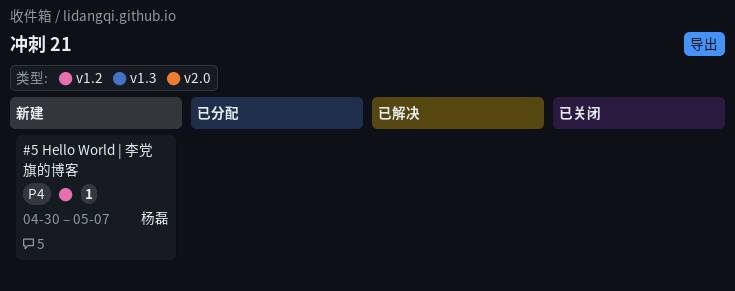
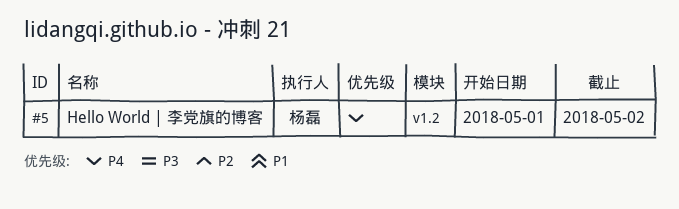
#5, start: Apr 30 -> May 1
#5, due: May 7 -> May 2

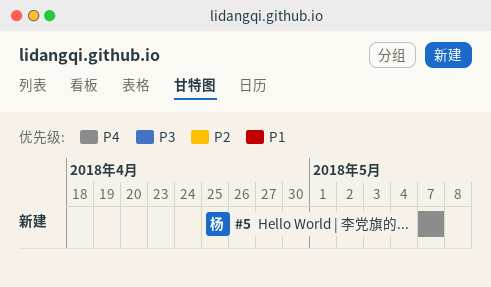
#5, start: May 1 -> May 7
#5, due: May 2 -> May 7

